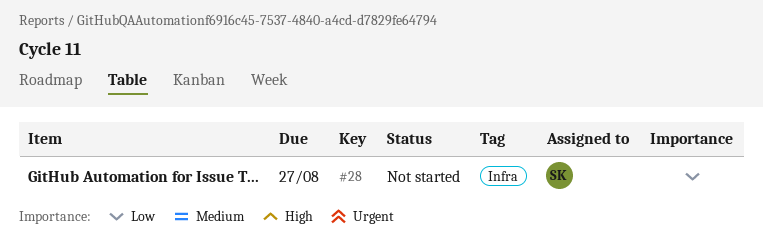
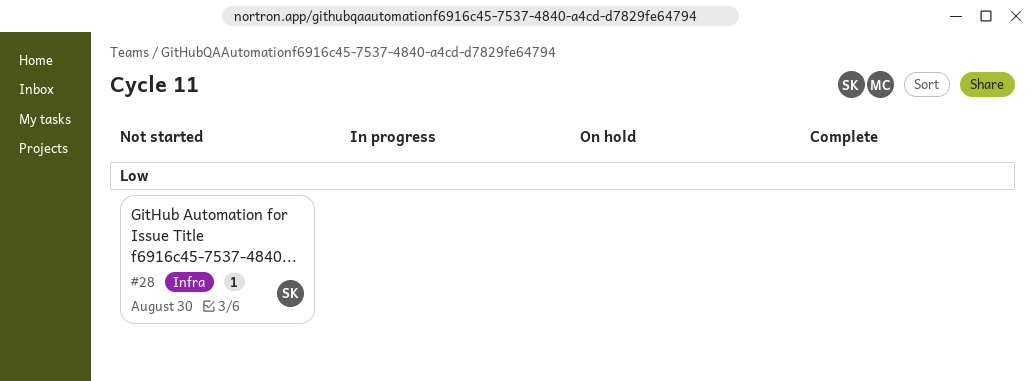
#28, due: Aug 27 -> Aug 30

